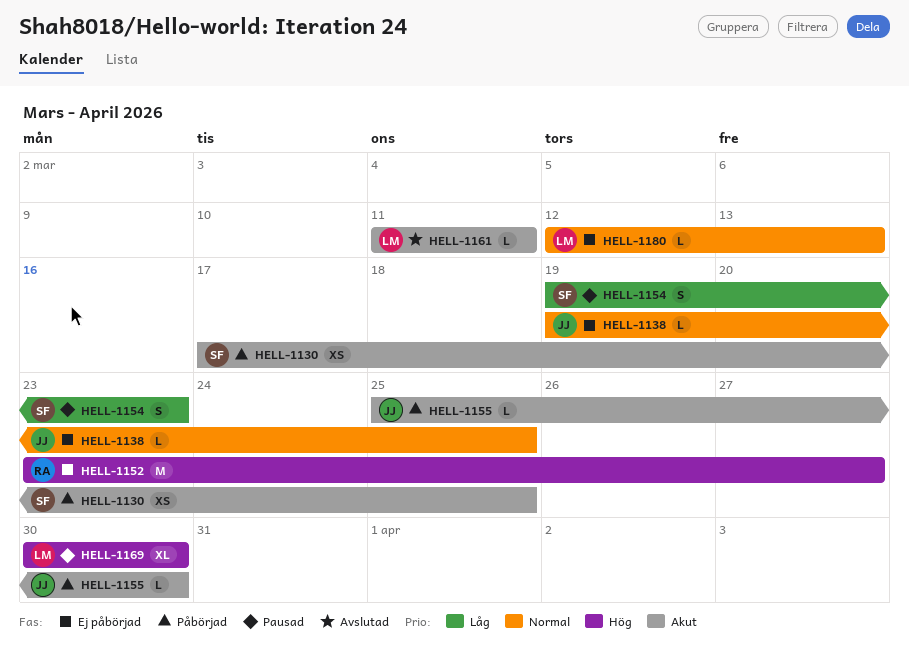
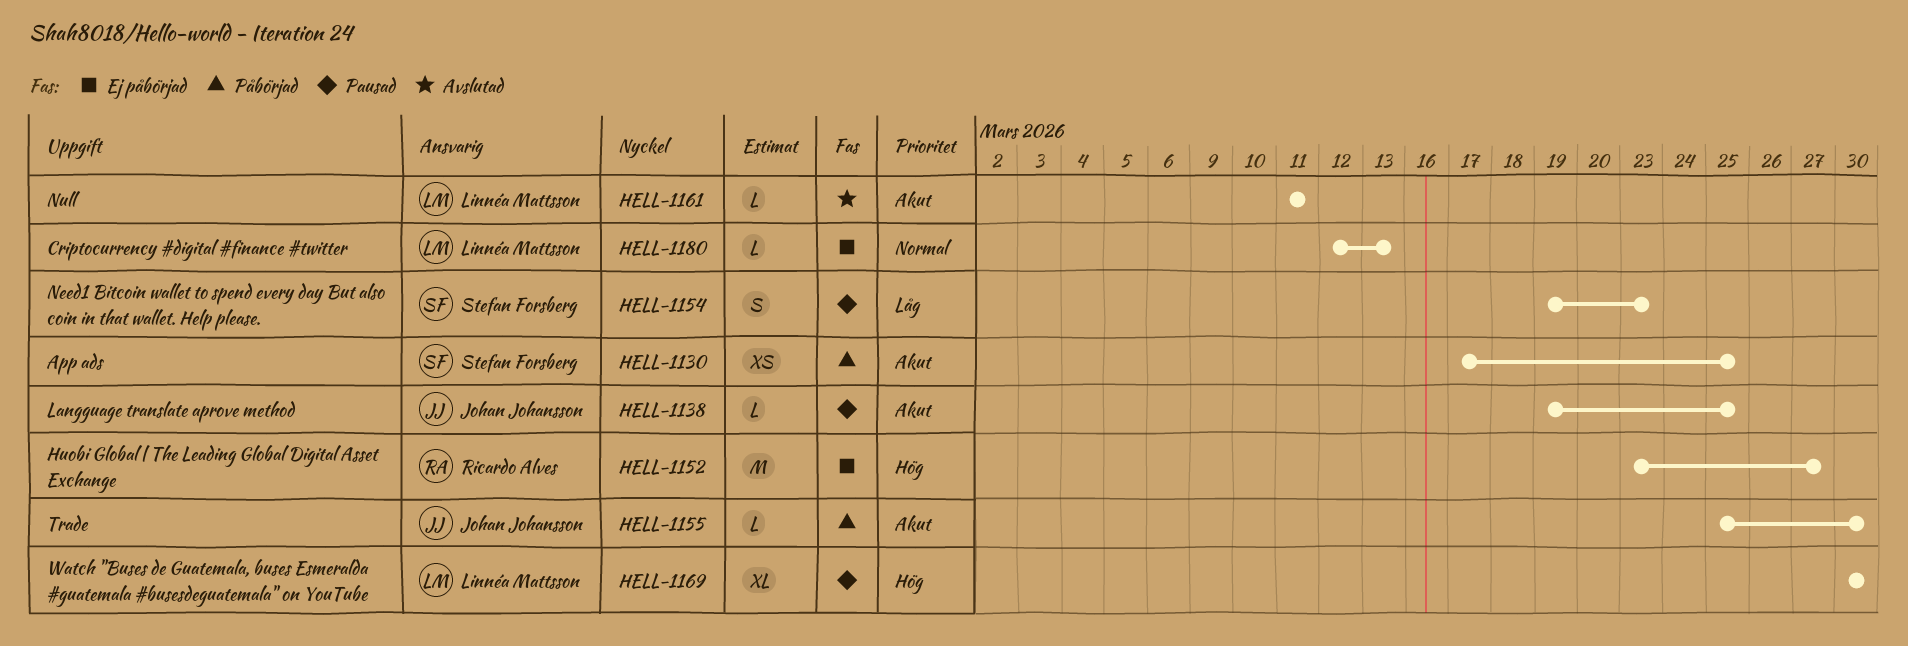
HELL-1138, status: Ej påbörjad -> Pausad
HELL-1138, priority: Normal -> Akut

